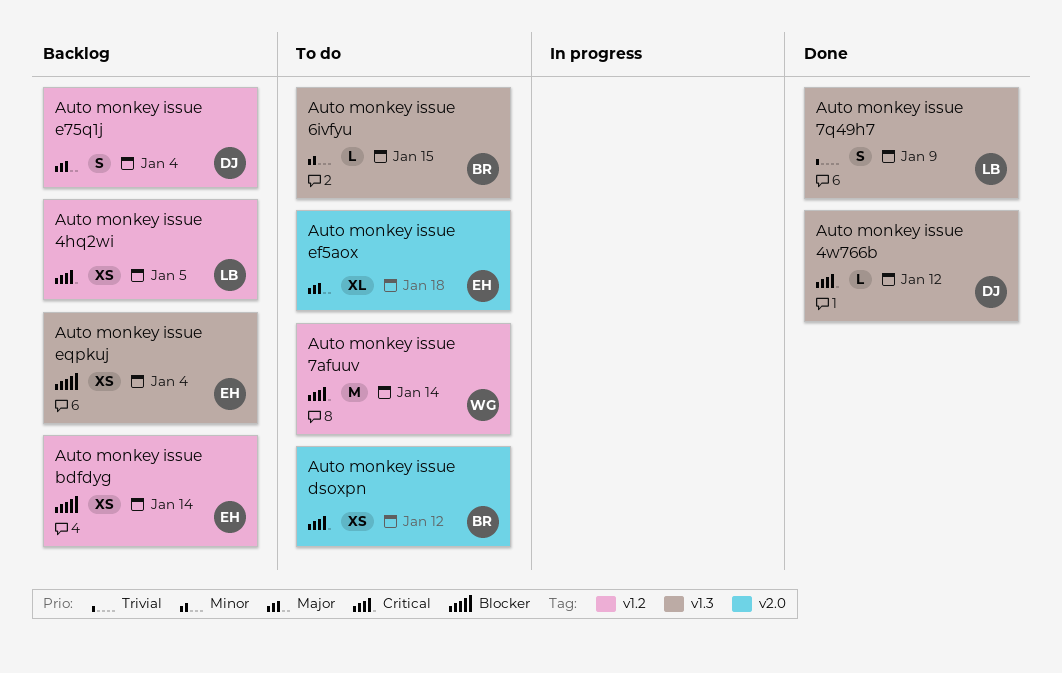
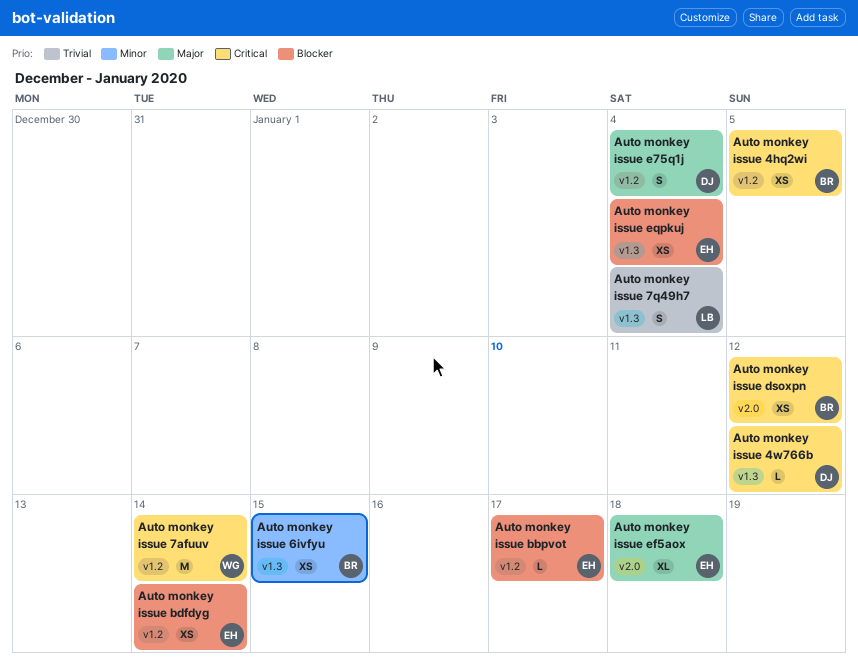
Auto monkey issue 4hq2wi, owner: LB -> BR
Auto monkey issue 6ivfyu, estimate: L -> XS
Auto monkey issue 7q49h7, due: Jan 9 -> Jan 4
Auto monkey issue bbpvot: none -> present

